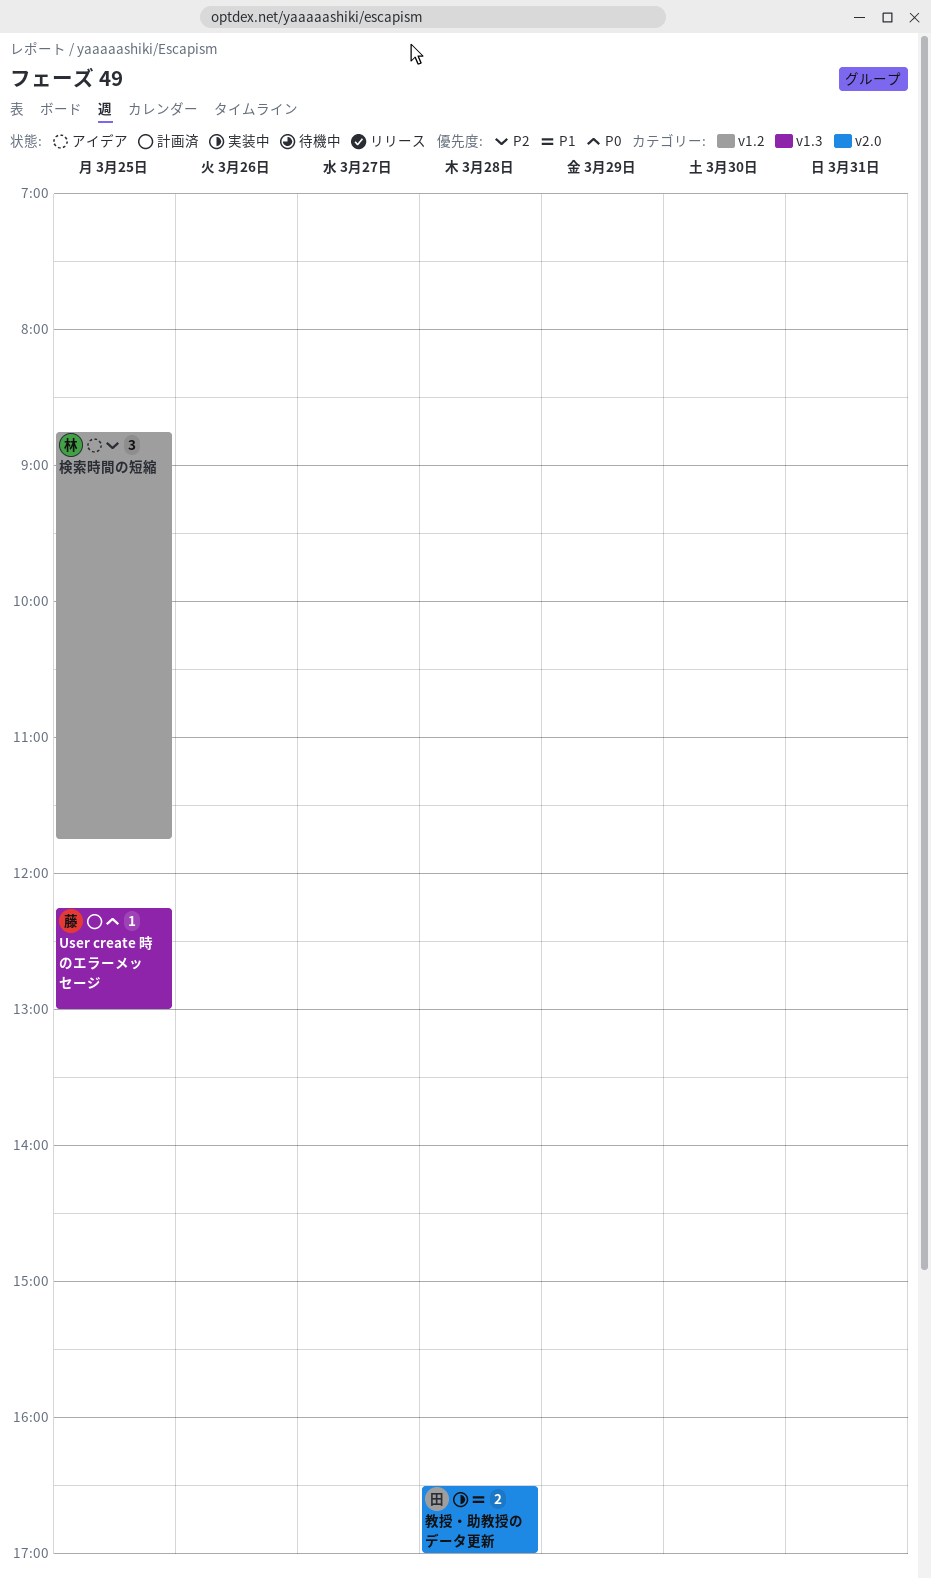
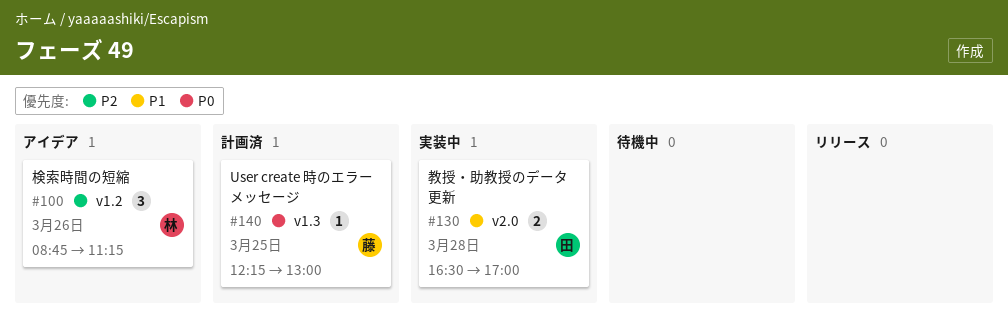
検索時間の短縮, day: Mar 25 -> Mar 26
検索時間の短縮, ends: 11:45 -> 11:15

